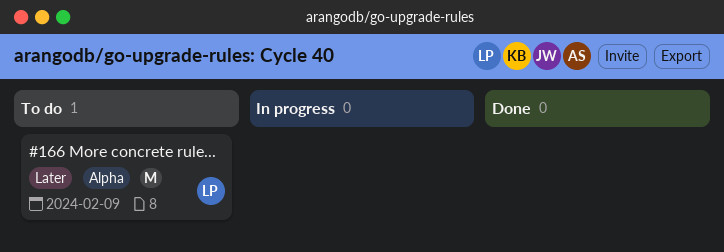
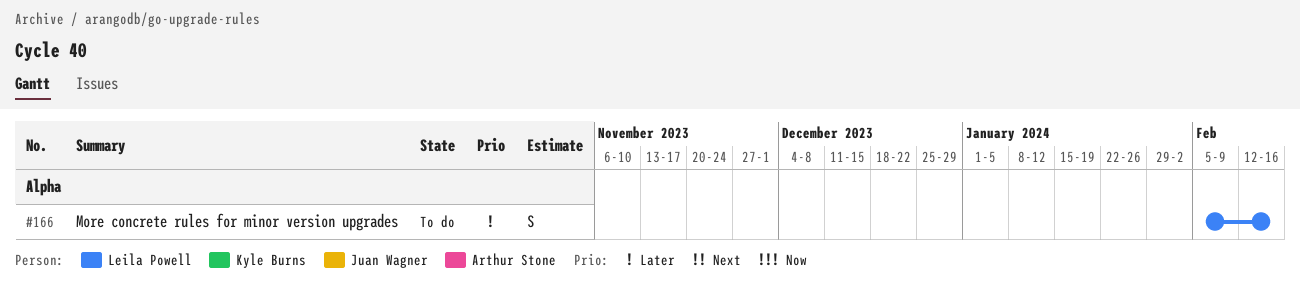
#166, estimate: M -> S
#166, due: Feb 9 -> Feb 16

